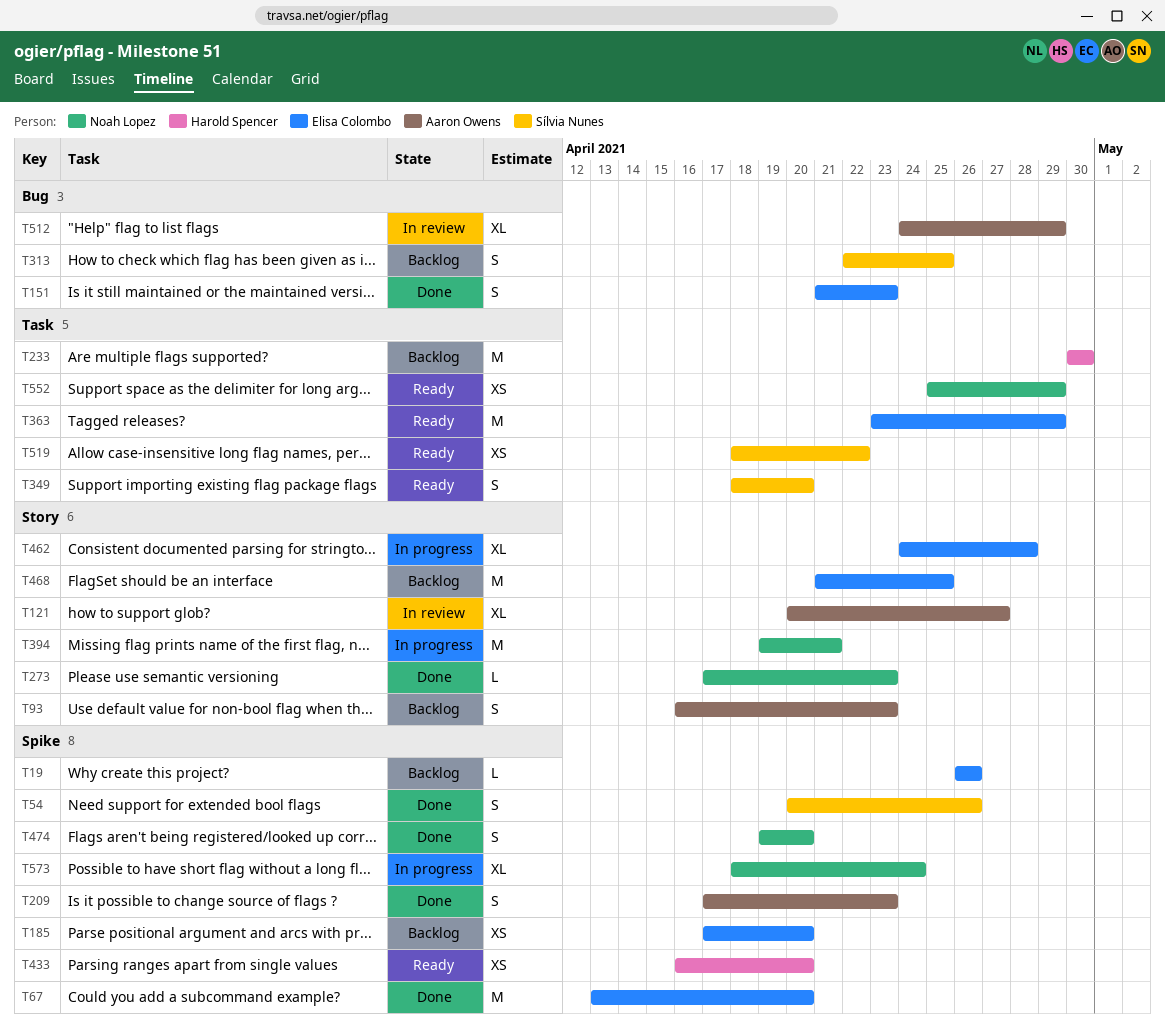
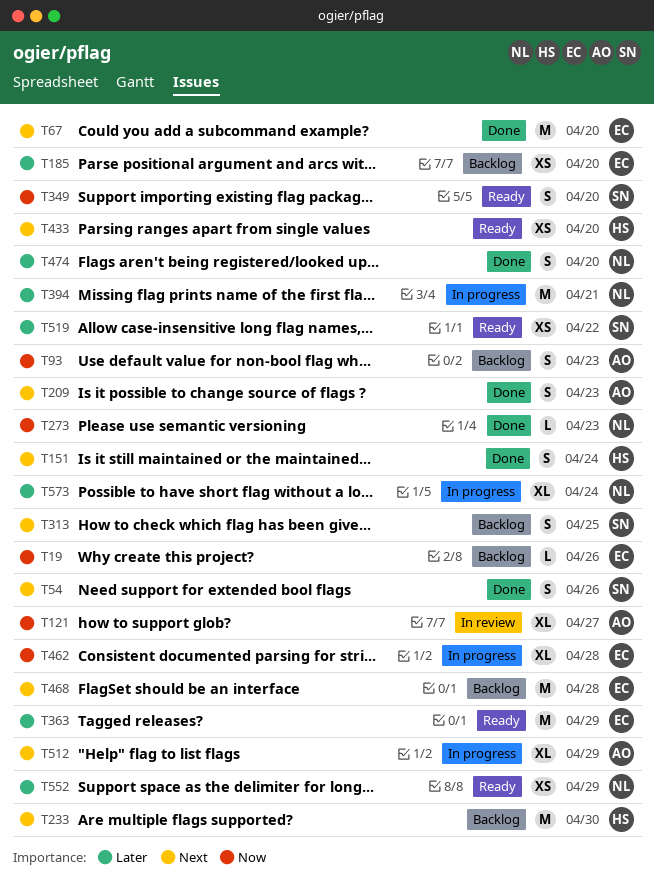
T151, owner: Elisa Colombo -> Harold Spencer
T151, due: Apr 23 -> Apr 24
T468, due: Apr 25 -> Apr 28
T512, status: In review -> In progress

